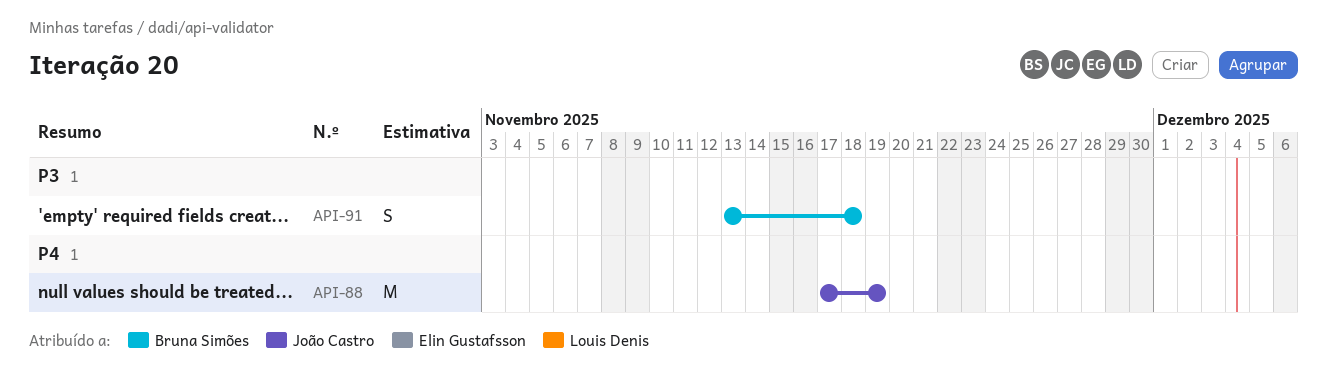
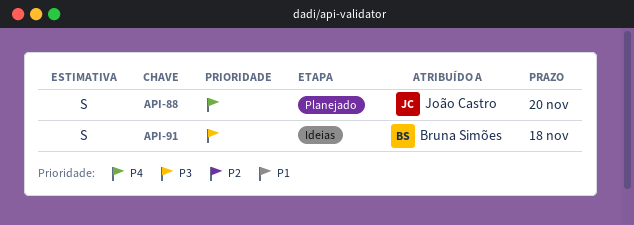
API-88, estimate: M -> S
API-88, due: Nov 19 -> Nov 20

